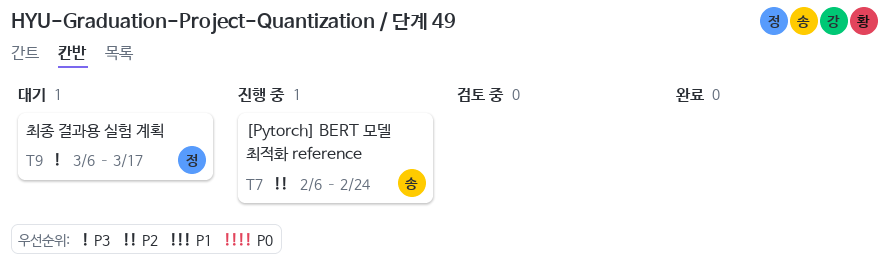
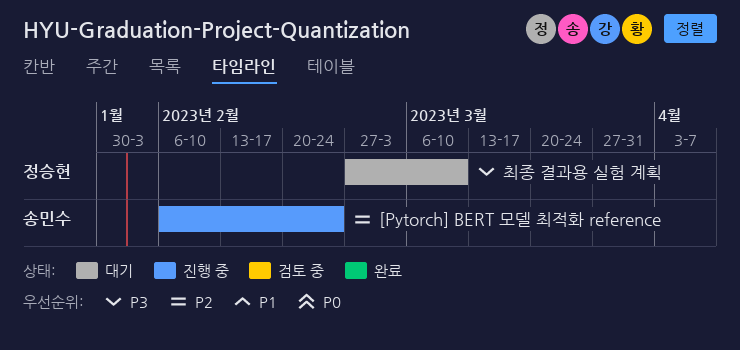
최종 결과용 실험 계획, start: Mar 6 -> Feb 27
최종 결과용 실험 계획, due: Mar 17 -> Mar 10

